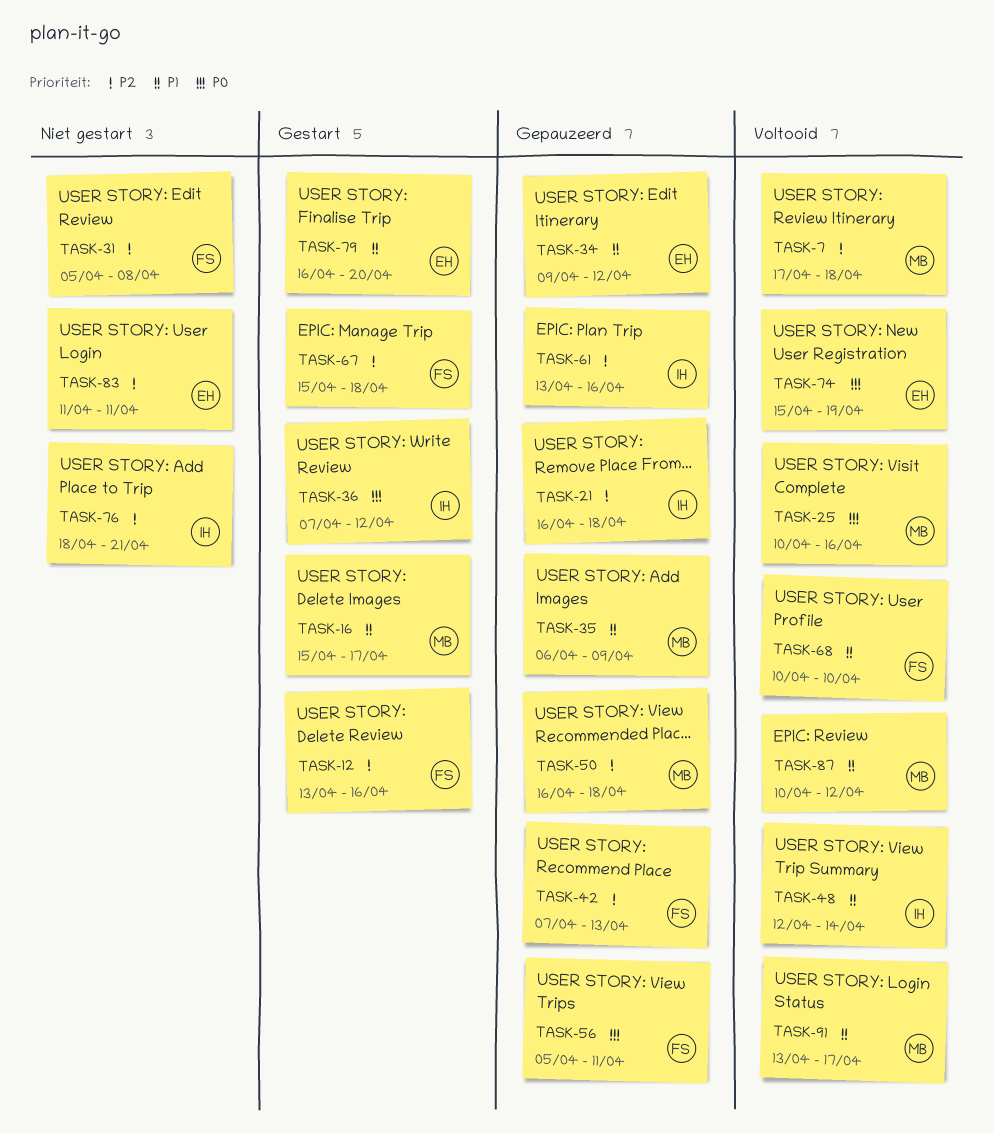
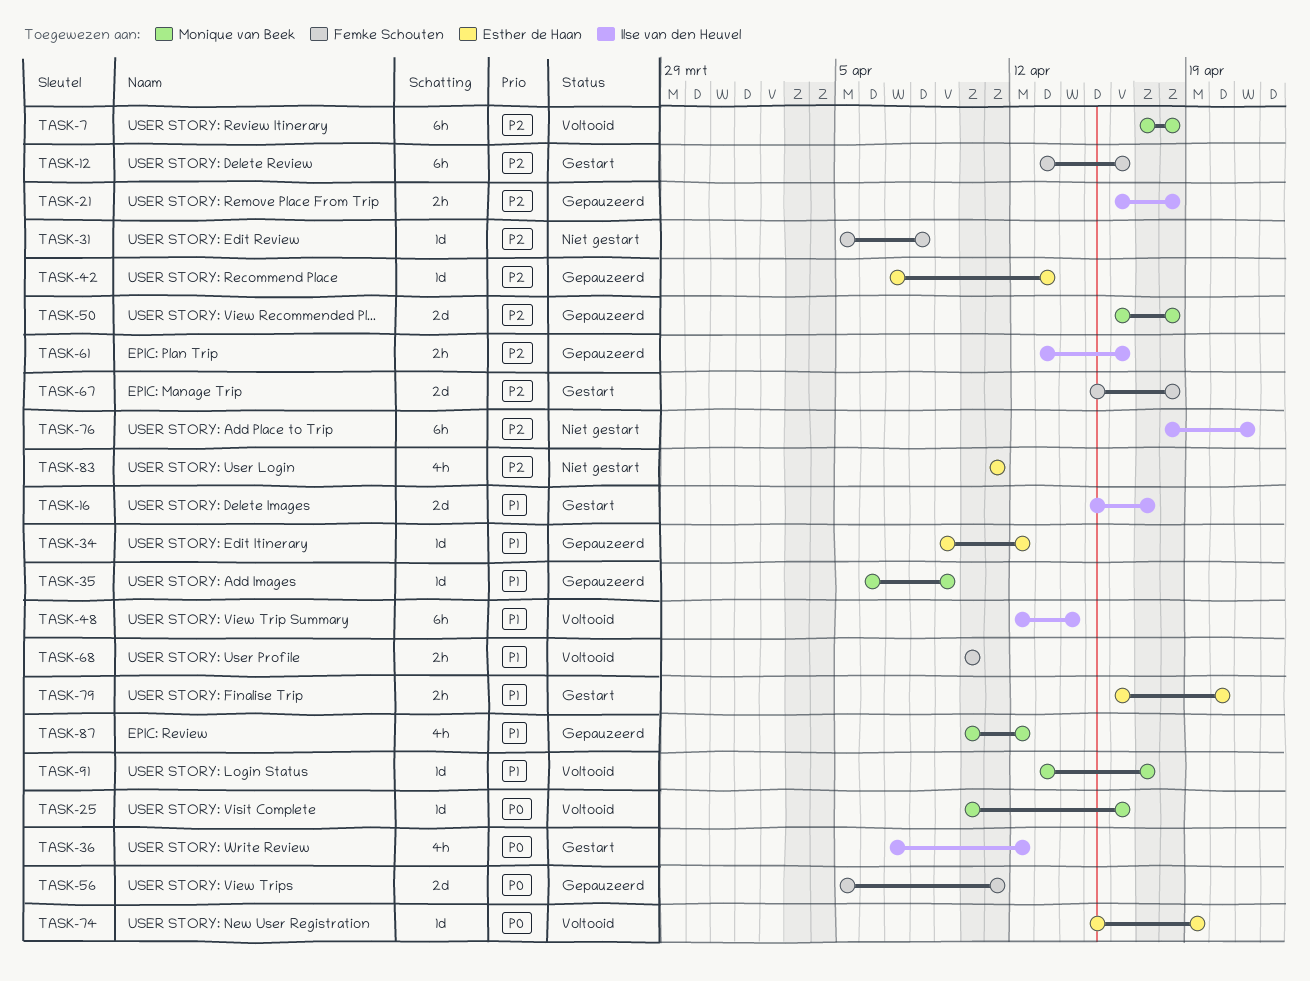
TASK-16, owner: Monique van Beek -> Ilse van den Heuvel
TASK-42, owner: Femke Schouten -> Esther de Haan
TASK-87, status: Voltooid -> Gepauzeerd

